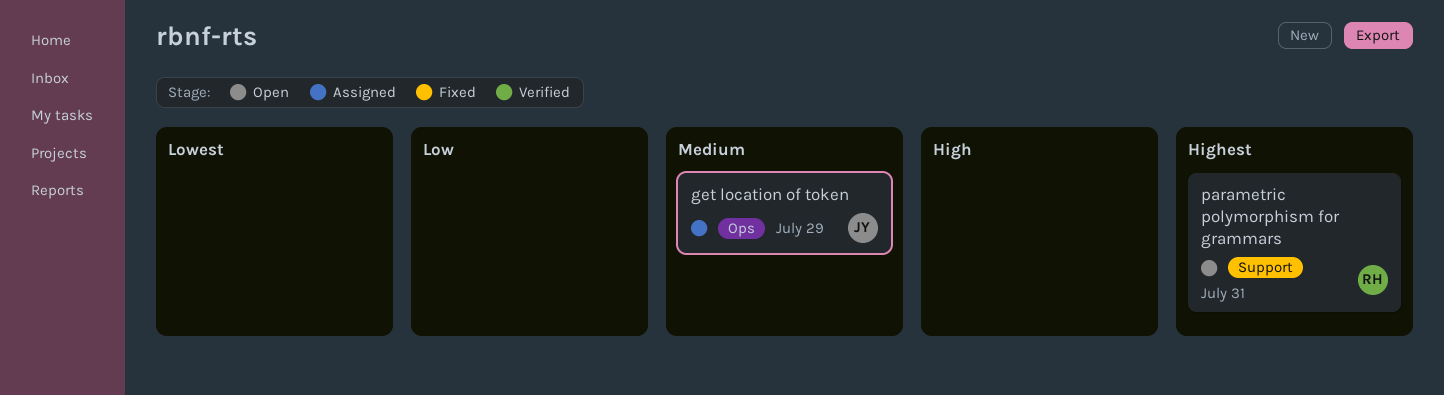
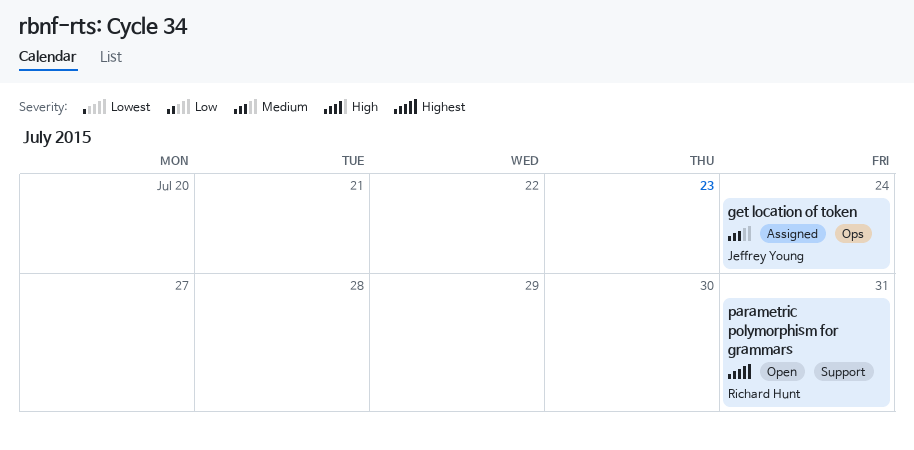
get location of token, due: Jul 29 -> Jul 24

